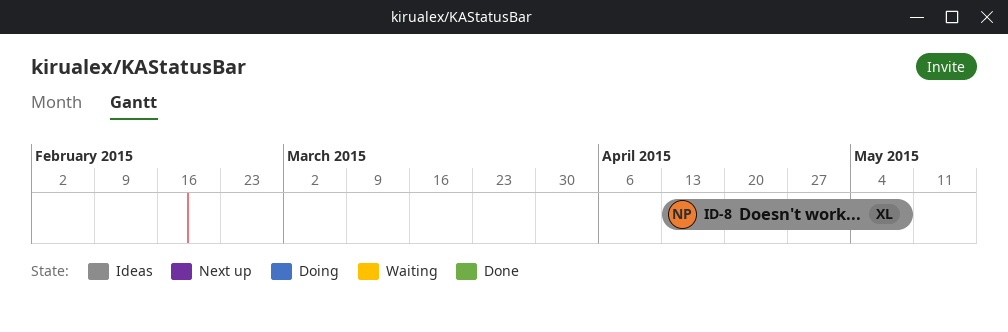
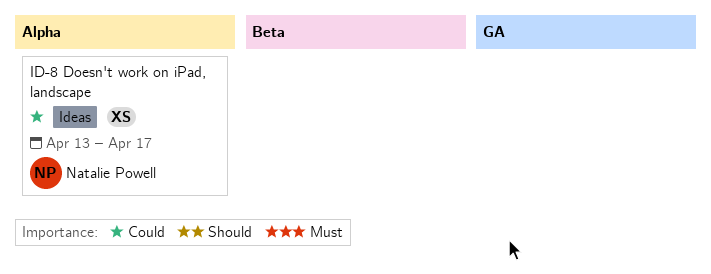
ID-8, estimate: XL -> XS
ID-8, due: May 8 -> Apr 17

